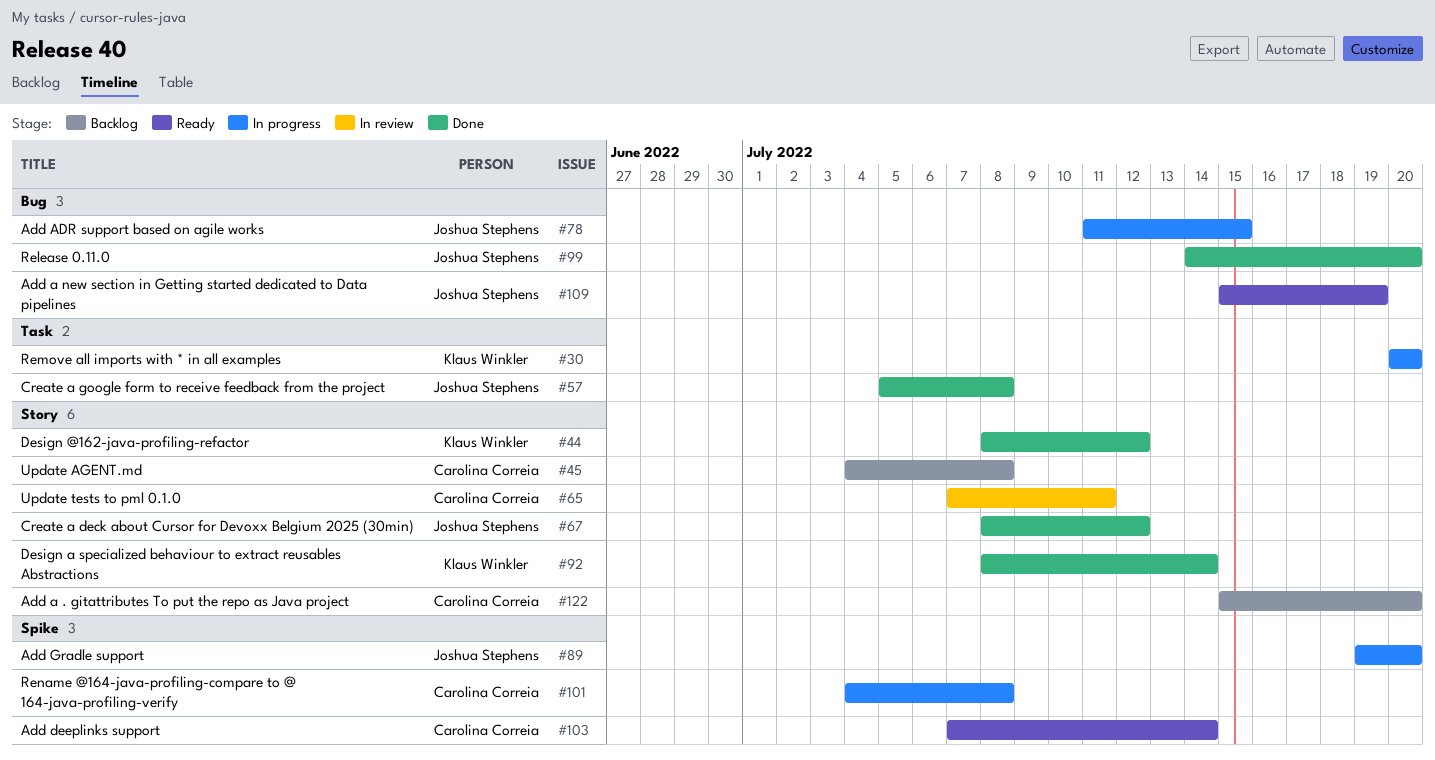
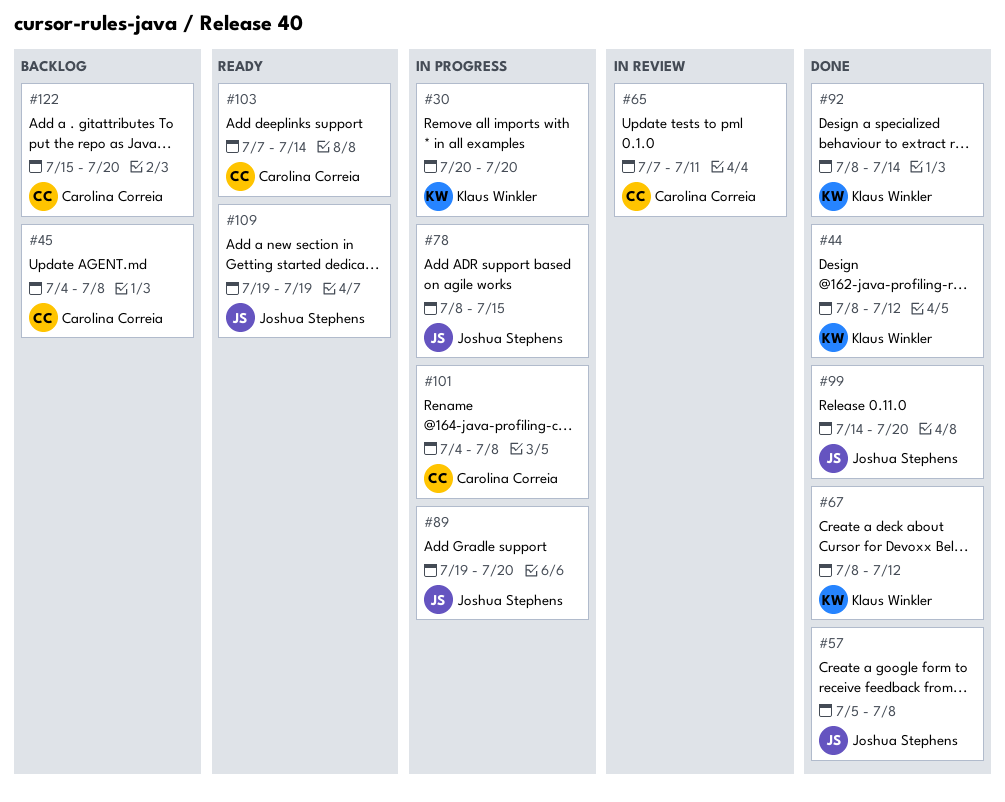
#67, owner: Joshua Stephens -> Klaus Winkler
#78, start: Jul 11 -> Jul 8
#109, start: Jul 15 -> Jul 19

